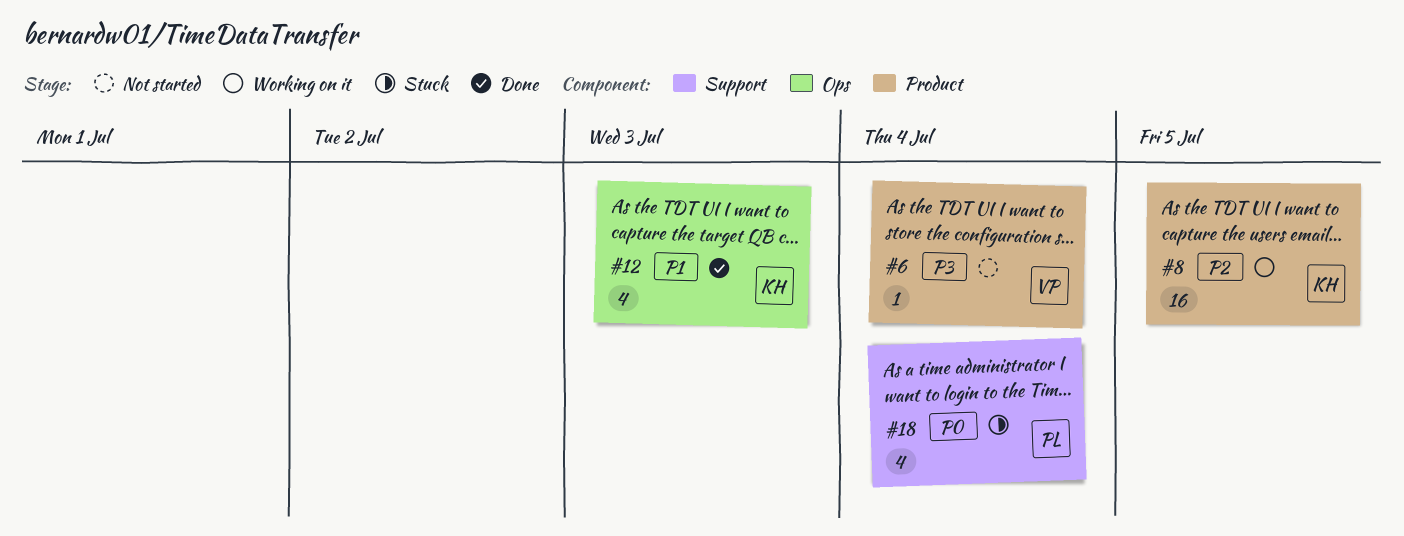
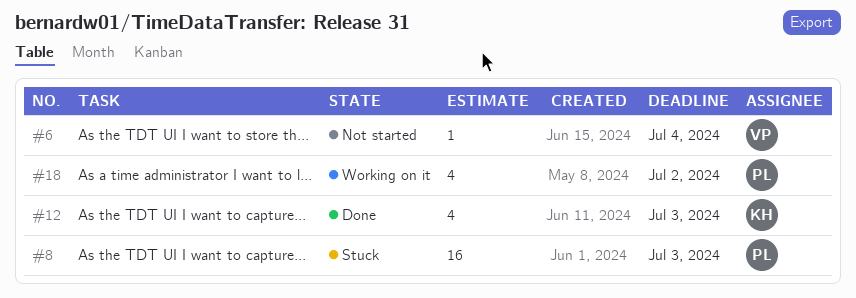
#8, status: Working on it -> Stuck
#8, owner: KH -> PL
#8, due: Jul 5 -> Jul 3
#18, status: Stuck -> Working on it
#18, due: Jul 4 -> Jul 2

